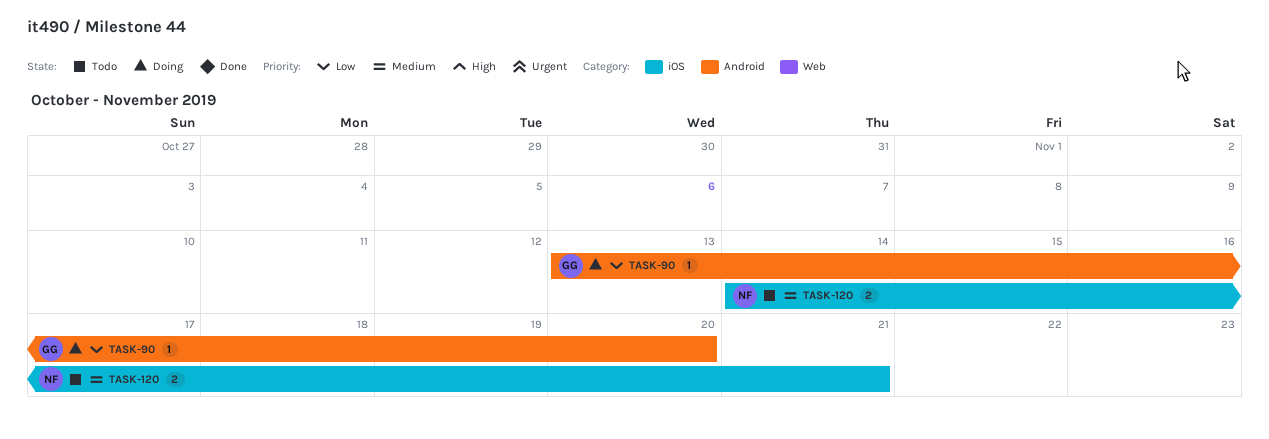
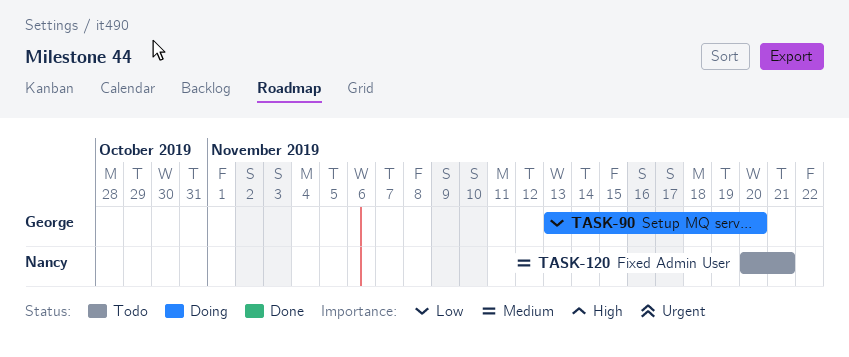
TASK-120, start: Nov 14 -> Nov 20

